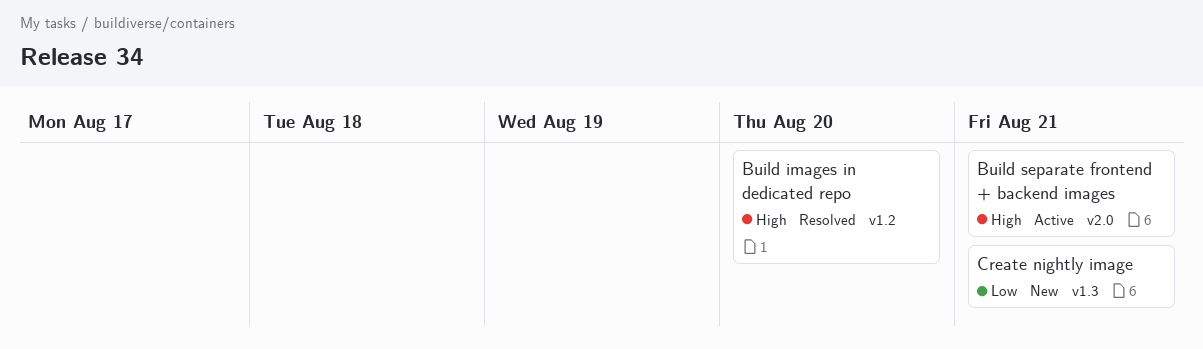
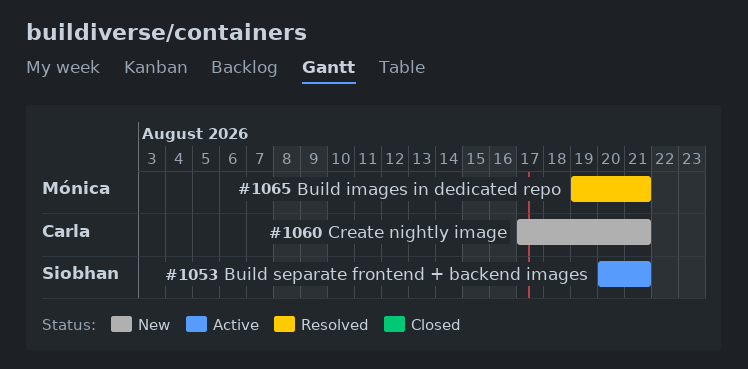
Build images in dedicated repo, due: Aug 20 -> Aug 21

